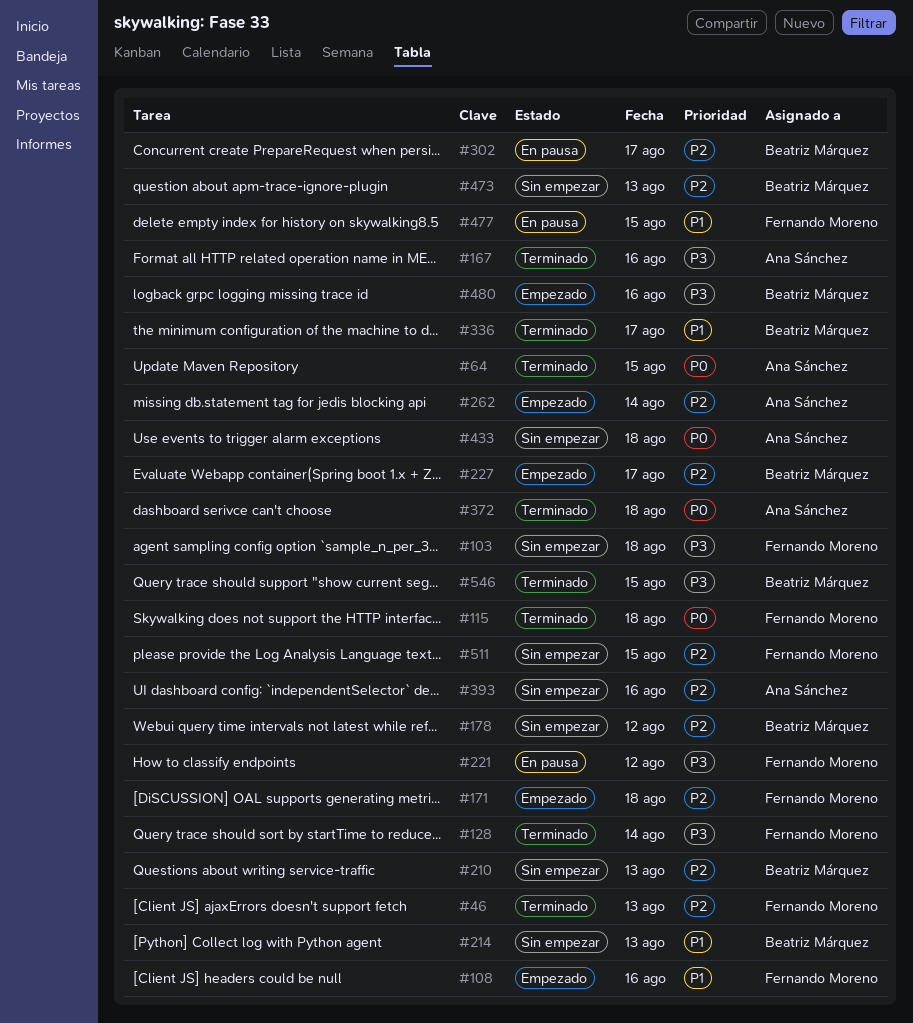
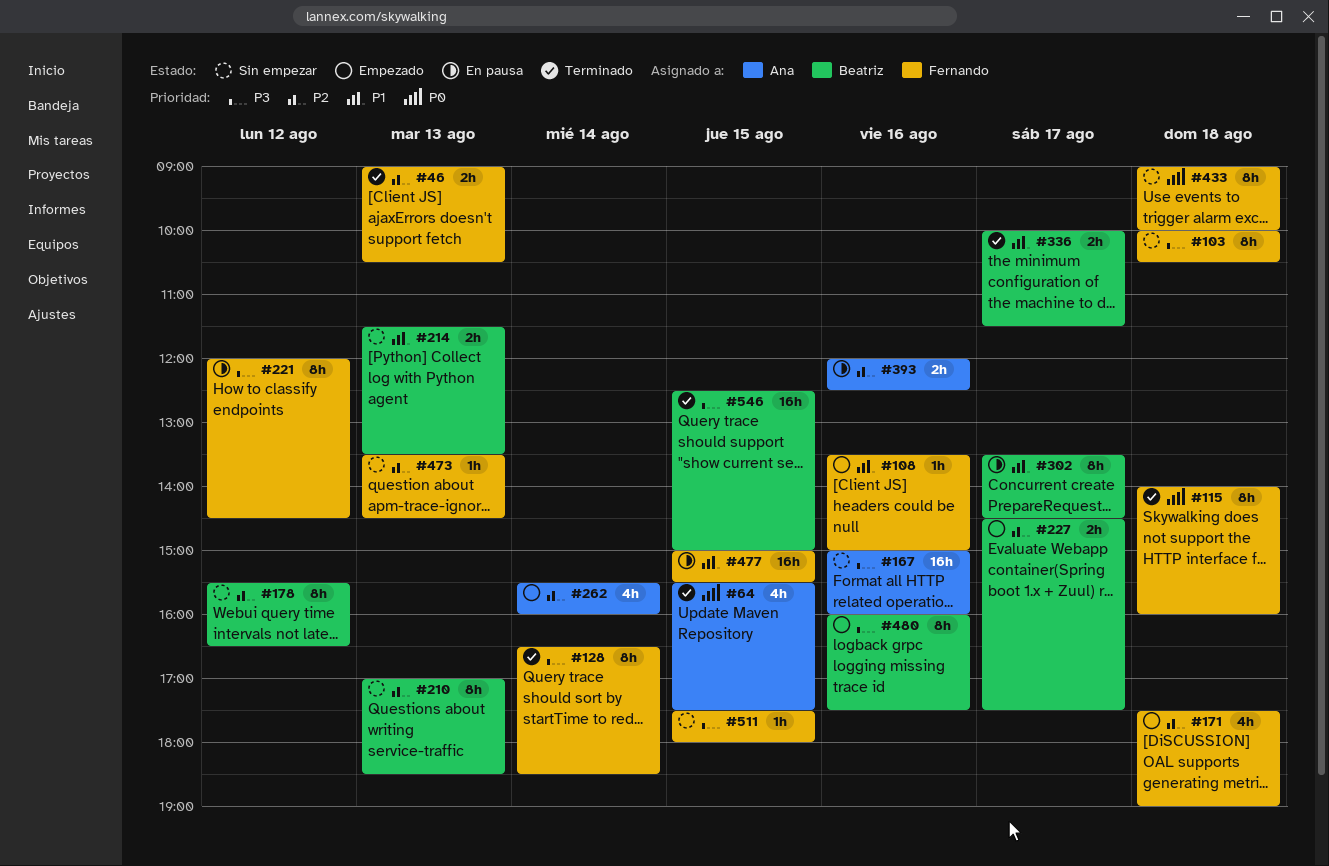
#167, status: Terminado -> Sin empezar
#302, priority: P2 -> P1
#372: present -> none
#393, status: Sin empezar -> En pausa
#433, owner: Ana Sánchez -> Fernando Moreno
#473, owner: Beatriz Márquez -> Fernando Moreno
#511, priority: P2 -> P3

